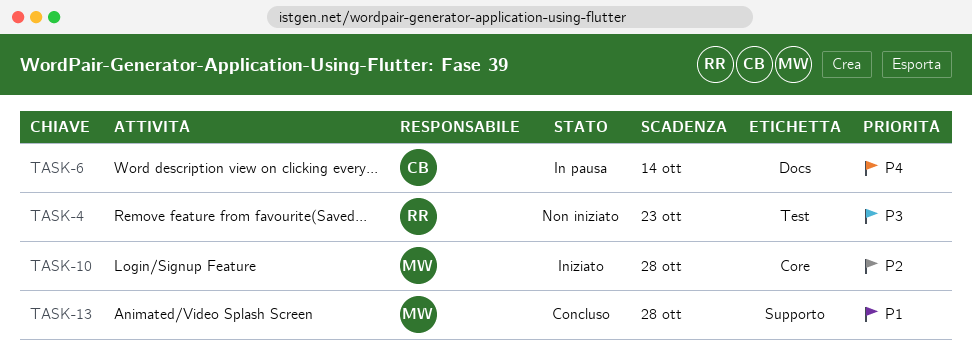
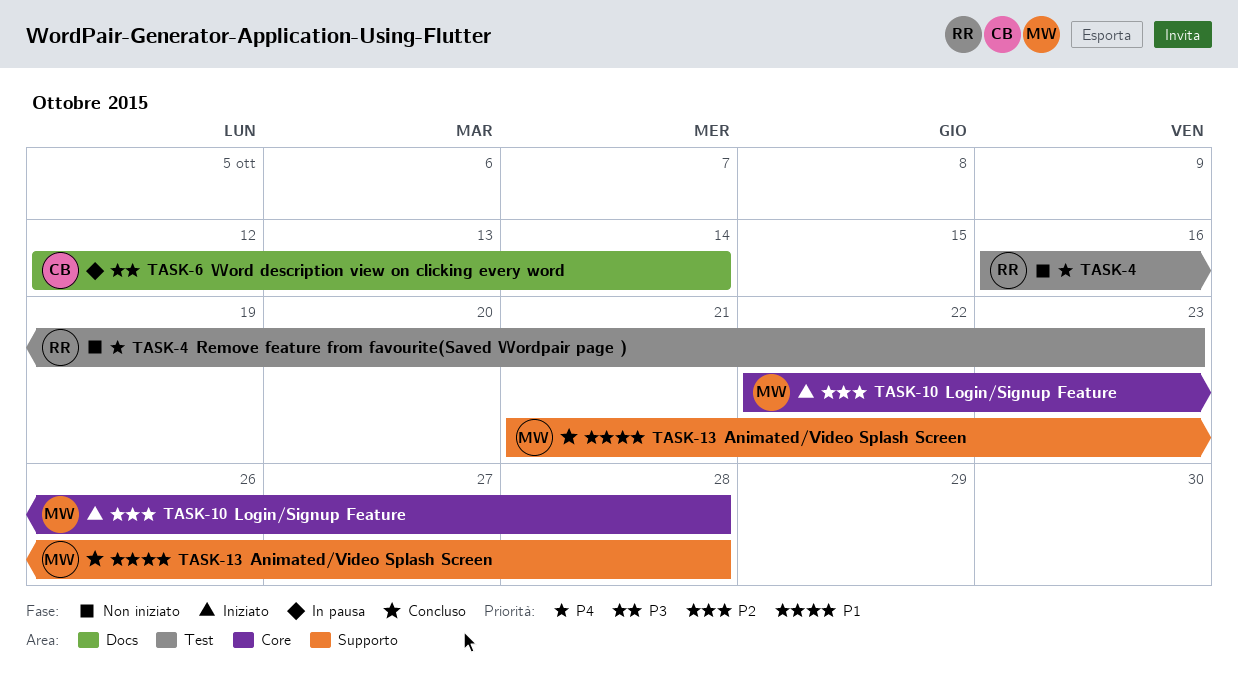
TASK-4, priority: P3 -> P4
TASK-6, priority: P4 -> P3

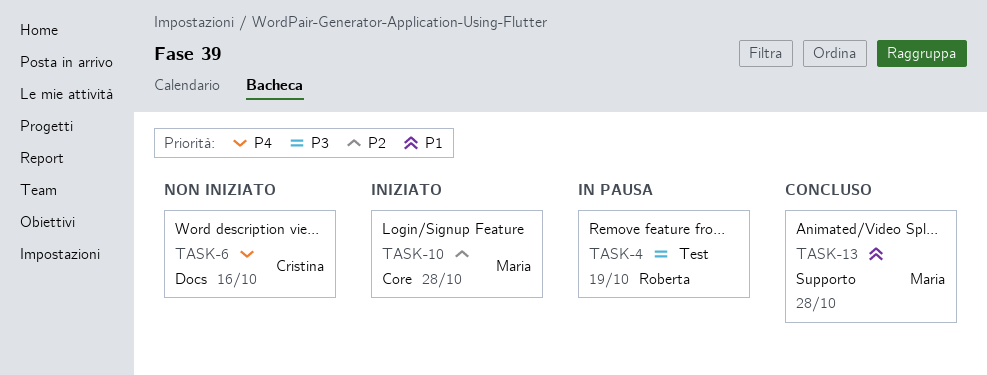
TASK-4, status: Non iniziato -> In pausa
TASK-4, priority: P4 -> P3
TASK-4, due: Oct 23 -> Oct 19
TASK-6, status: In pausa -> Non iniziato
TASK-6, priority: P3 -> P4
TASK-6, due: Oct 14 -> Oct 16

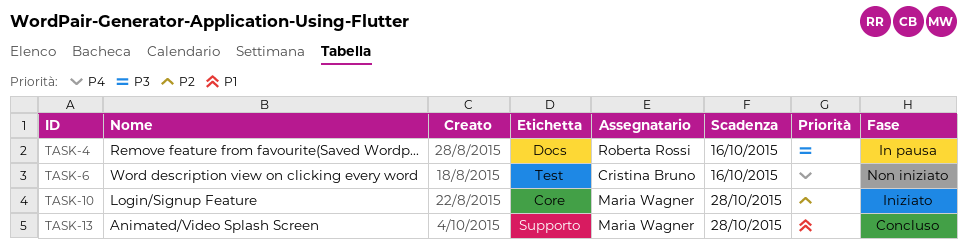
TASK-4, label: Test -> Docs
TASK-4, due: Oct 19 -> Oct 16
TASK-6, label: Docs -> Test

